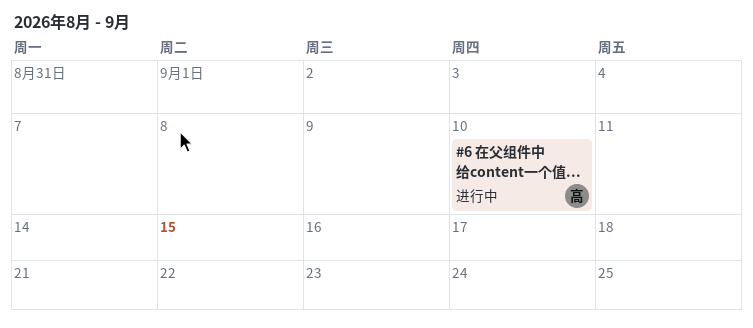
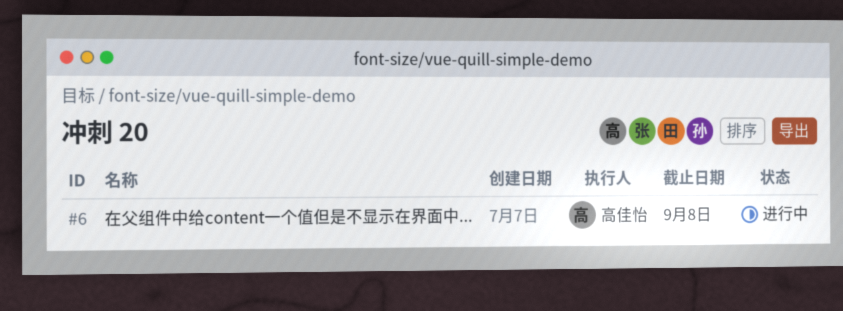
#6, due: Sep 10 -> Sep 8

